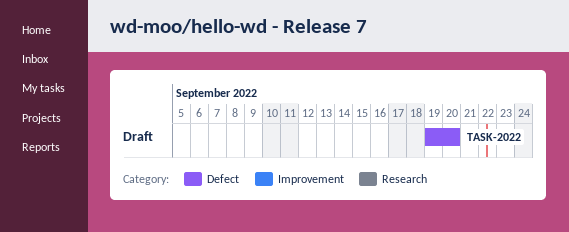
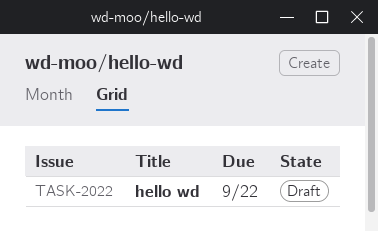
TASK-2022, due: Sep 20 -> Sep 22

